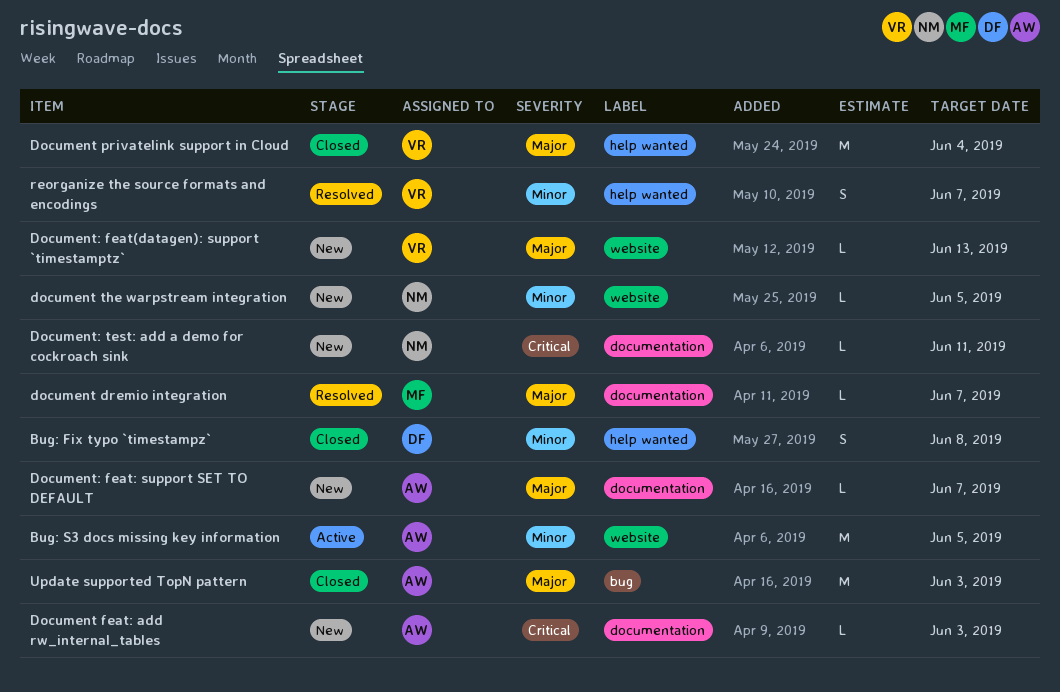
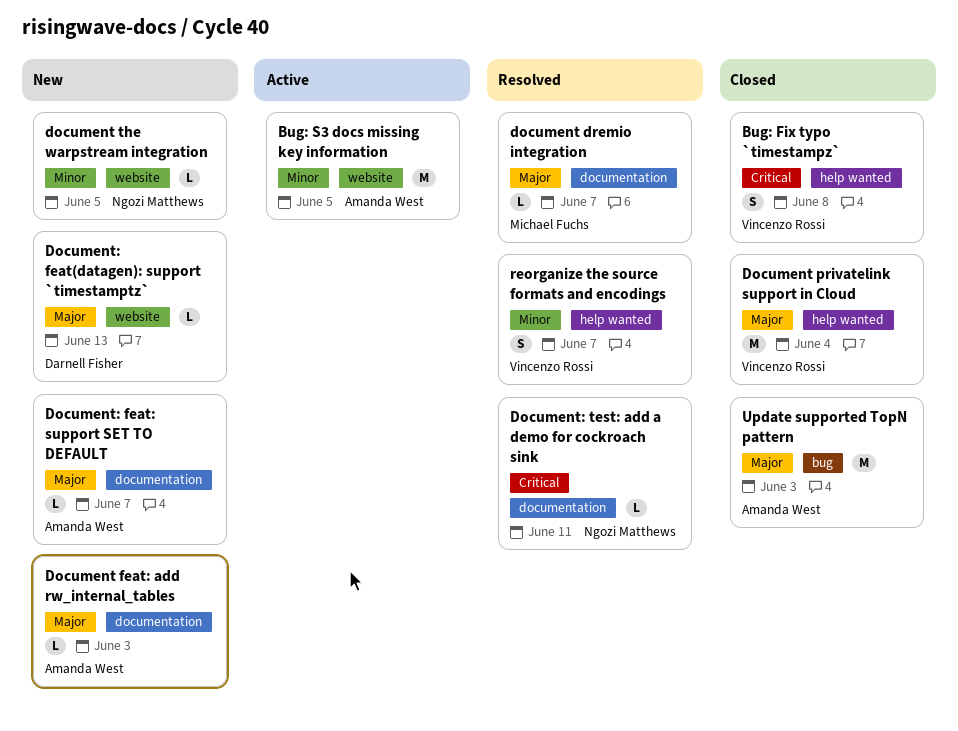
Bug: Fix typo `timestampz`, owner: Darnell Fisher -> Vincenzo Rossi
Bug: Fix typo `timestampz`, priority: Minor -> Critical
Document feat: add rw_internal_tables, priority: Critical -> Major
Document: feat(datagen): support `timestamptz`, owner: Vincenzo Rossi -> Darnell Fisher
Document: test: add a demo for cockroach sink, status: New -> Resolved

